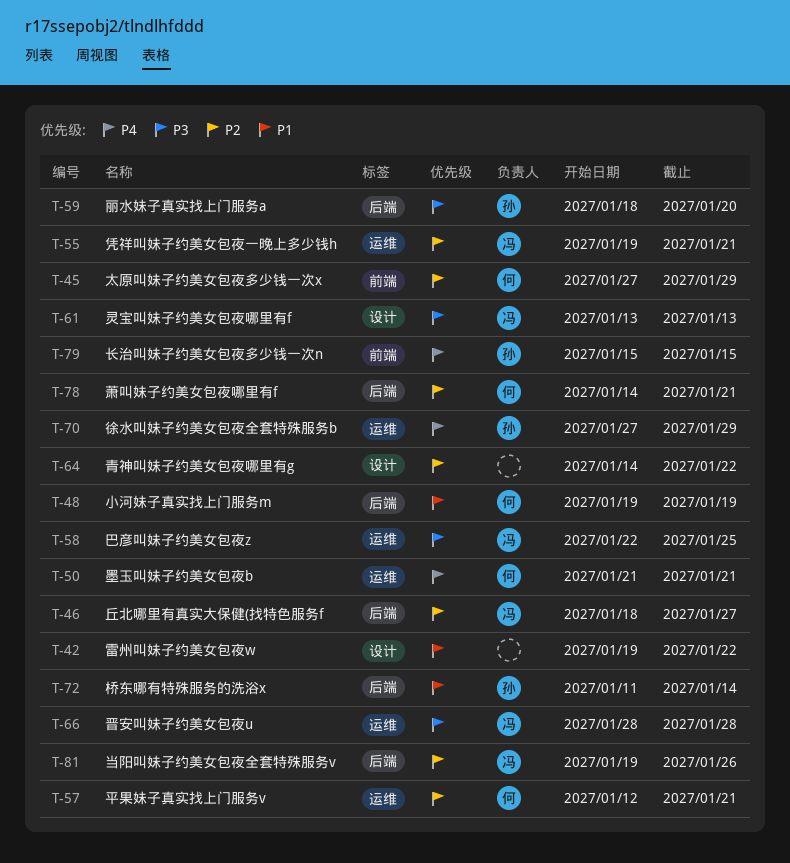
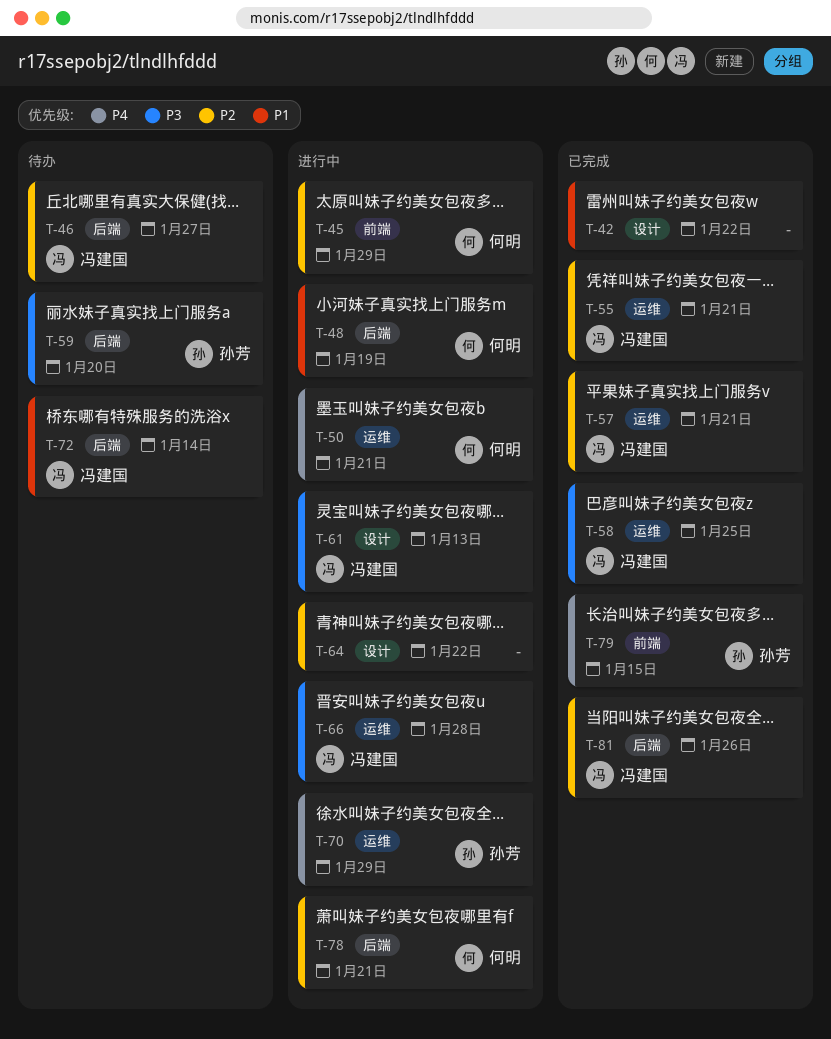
T-57, owner: 何明 -> 冯建国
T-72, owner: 孙芳 -> 冯建国

